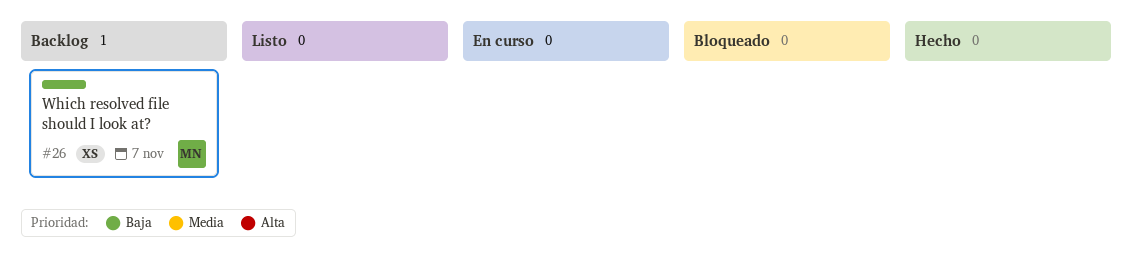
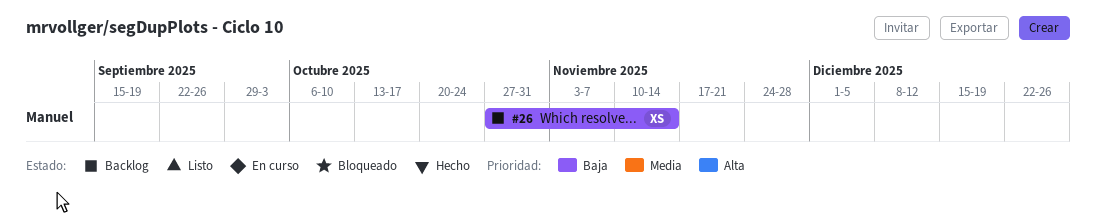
#26, due: Nov 7 -> Nov 14

